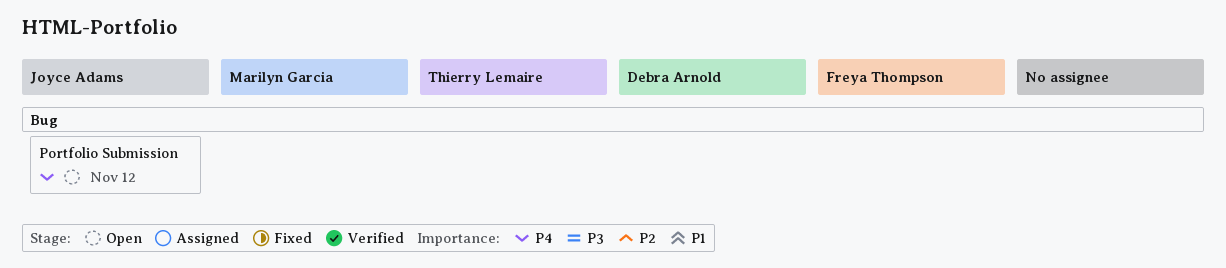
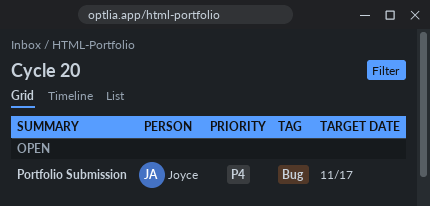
Portfolio Submission, due: Nov 12 -> Nov 17

